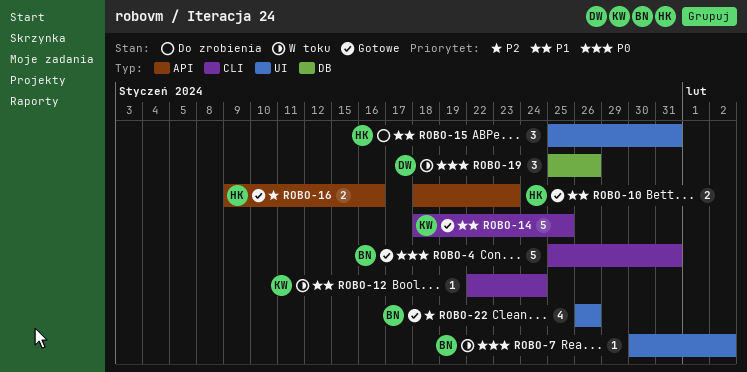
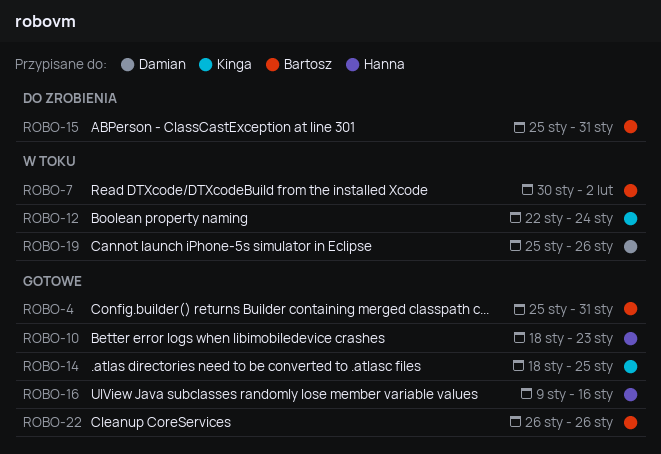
ROBO-15, owner: Hanna -> Bartosz

